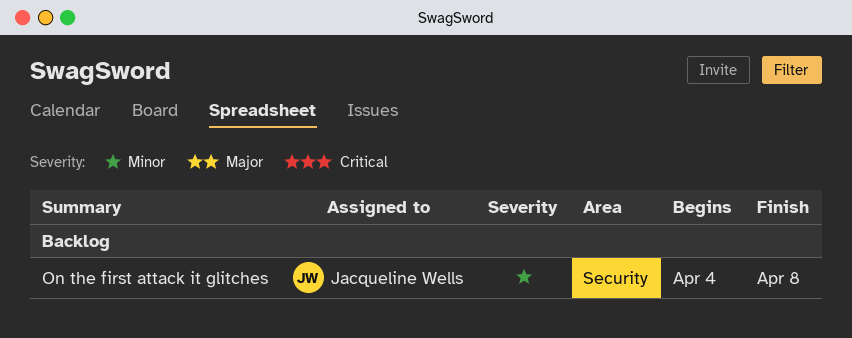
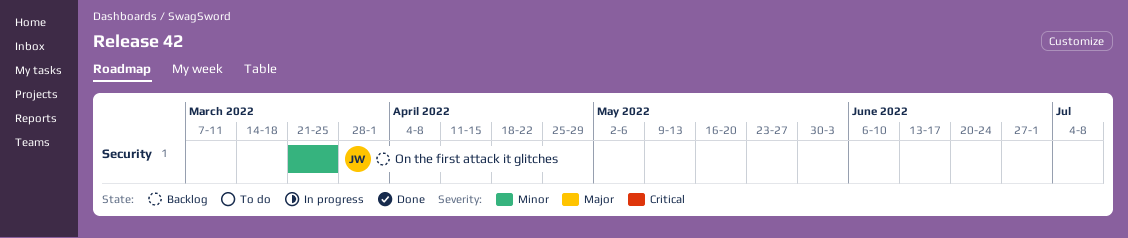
On the first attack it glitches, start: Apr 4 -> Mar 21
On the first attack it glitches, due: Apr 8 -> Mar 25

